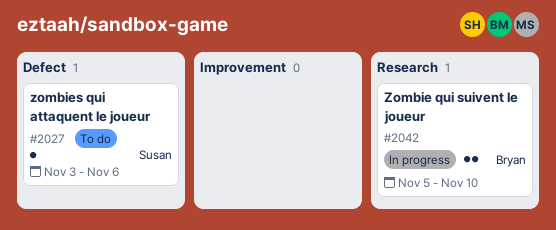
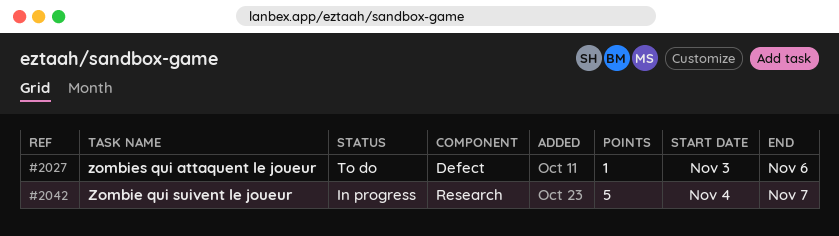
#2042, estimate: 2 -> 5
#2042, start: Nov 5 -> Nov 4
#2042, due: Nov 10 -> Nov 7

